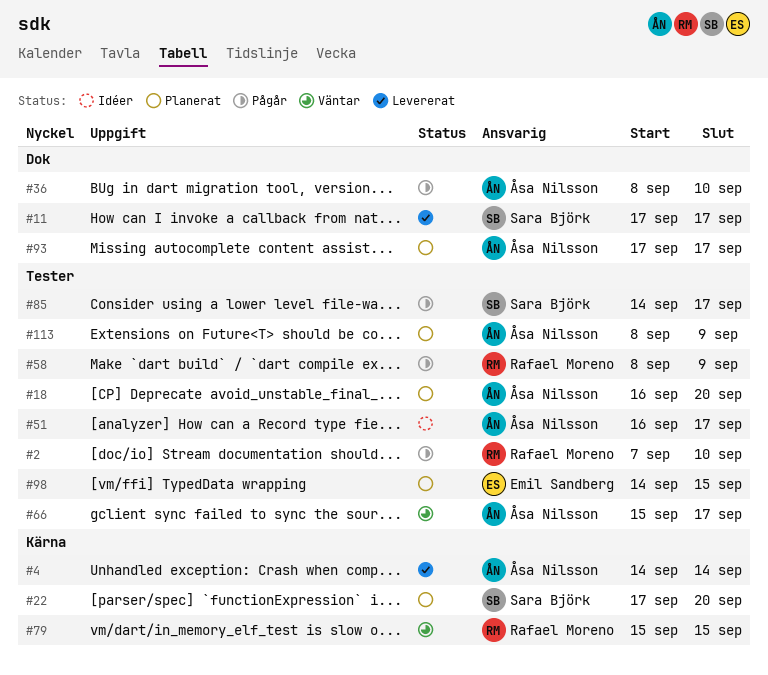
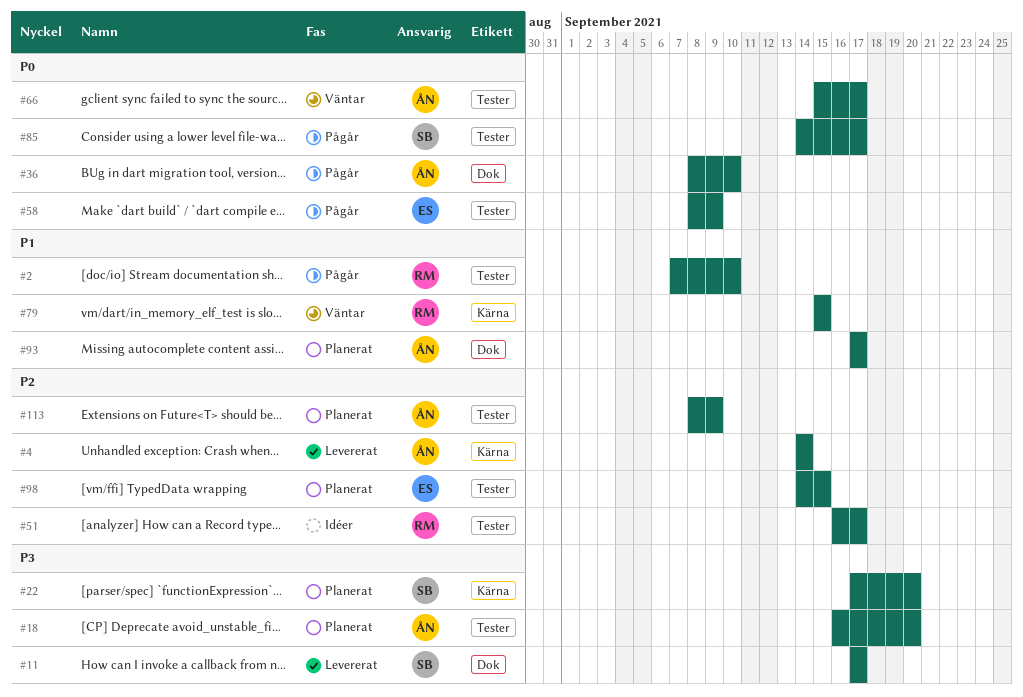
#51, owner: Åsa Nilsson -> Rafael Moreno
#58, owner: Rafael Moreno -> Emil Sandberg

